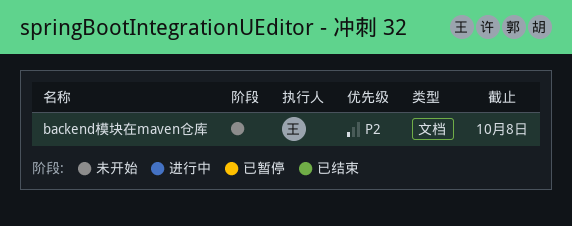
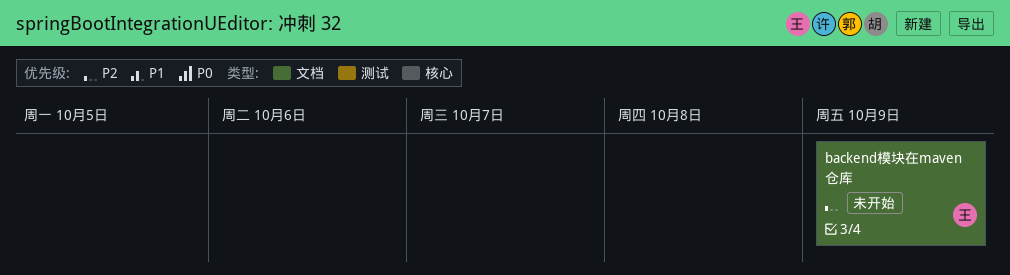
backend模块在maven仓库, due: Oct 8 -> Oct 9

